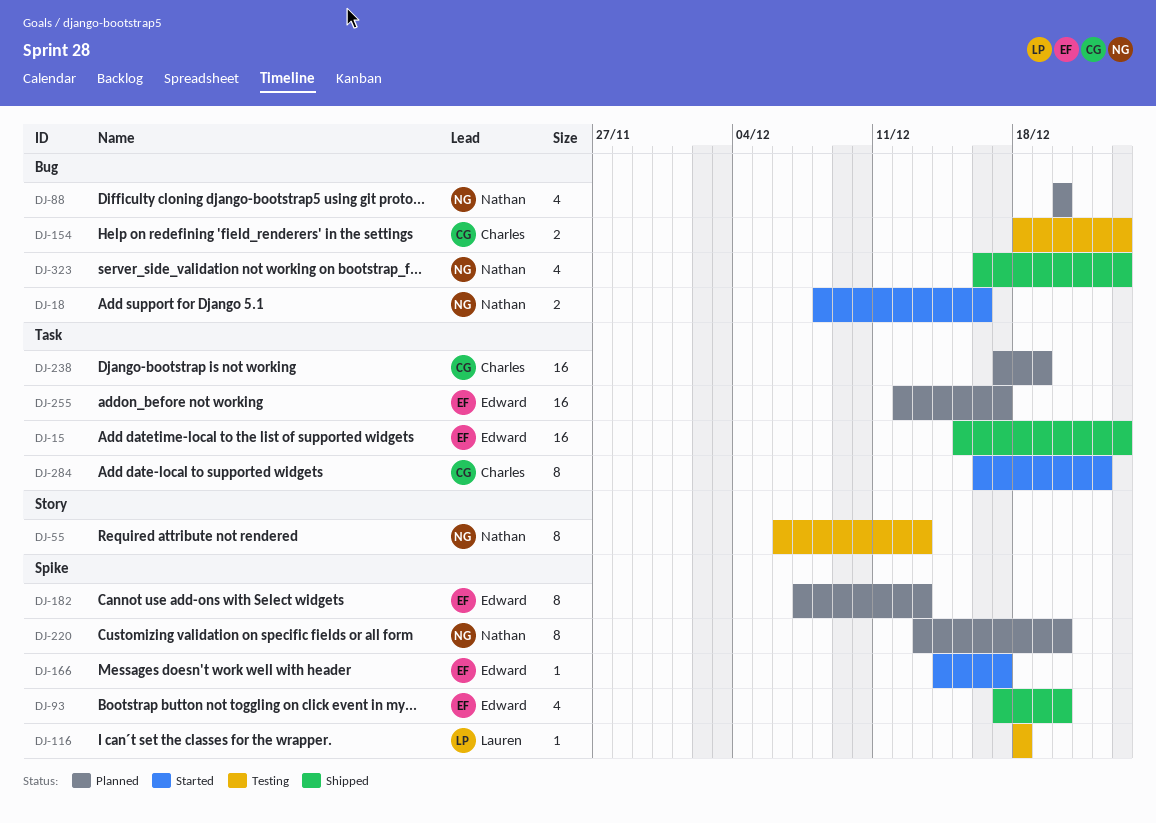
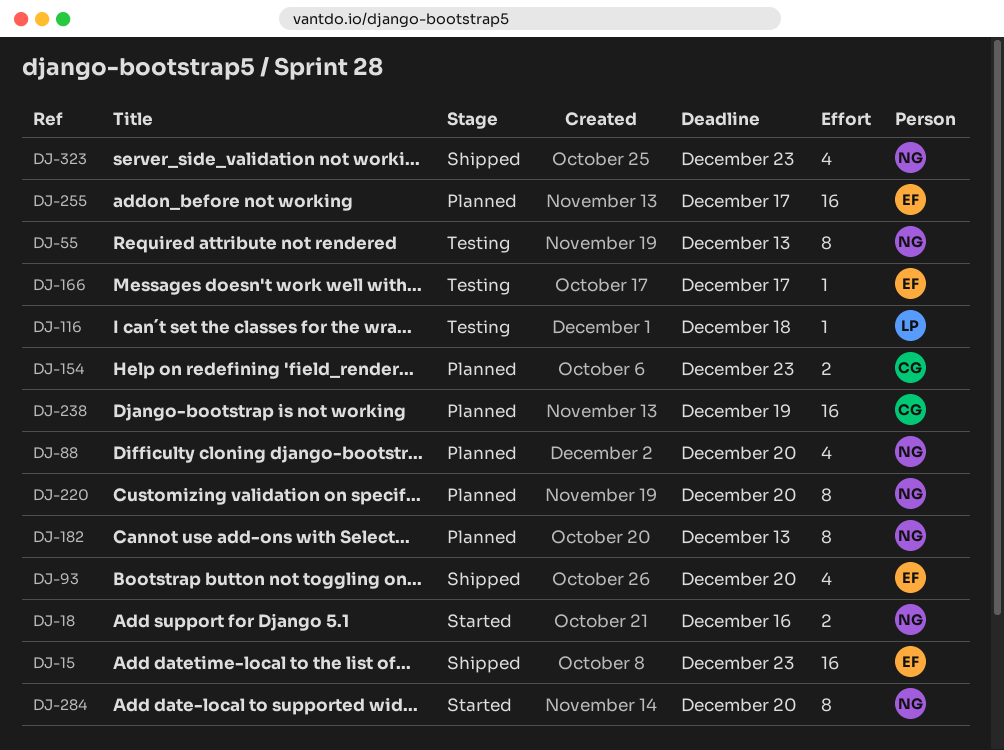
DJ-154, status: Testing -> Planned
DJ-166, status: Started -> Testing
DJ-182, owner: Edward -> Nathan
DJ-284, owner: Charles -> Nathan
DJ-284, due: Dec 22 -> Dec 20

